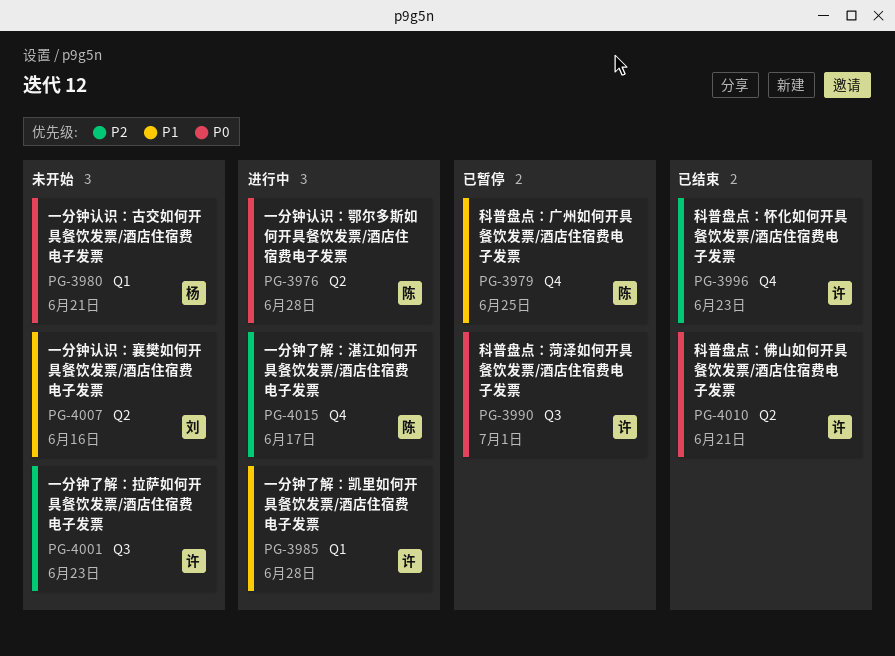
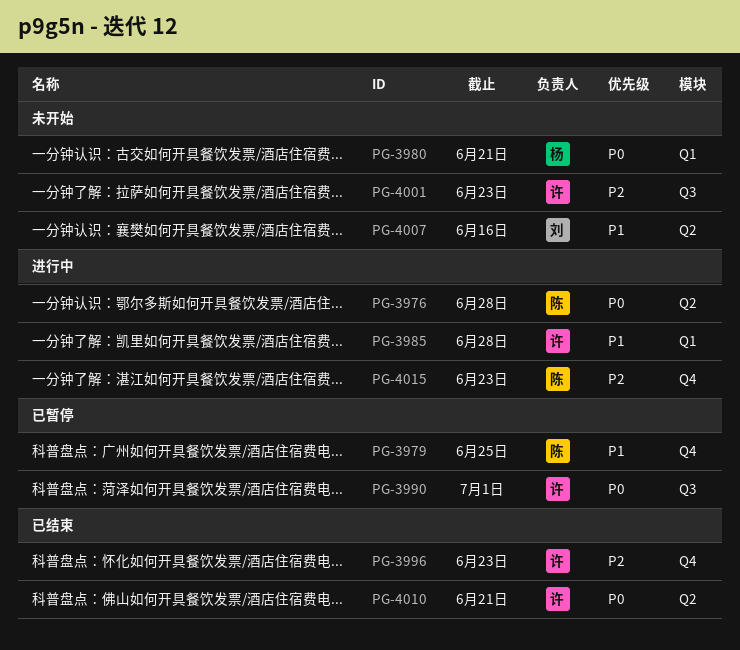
PG-4015, due: Jun 17 -> Jun 23

